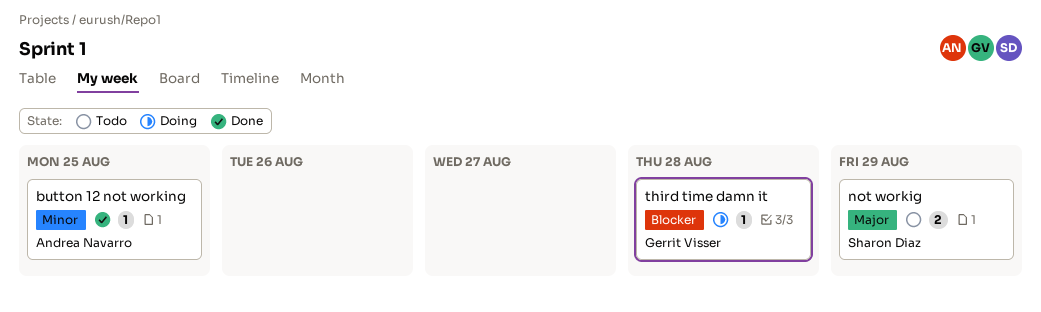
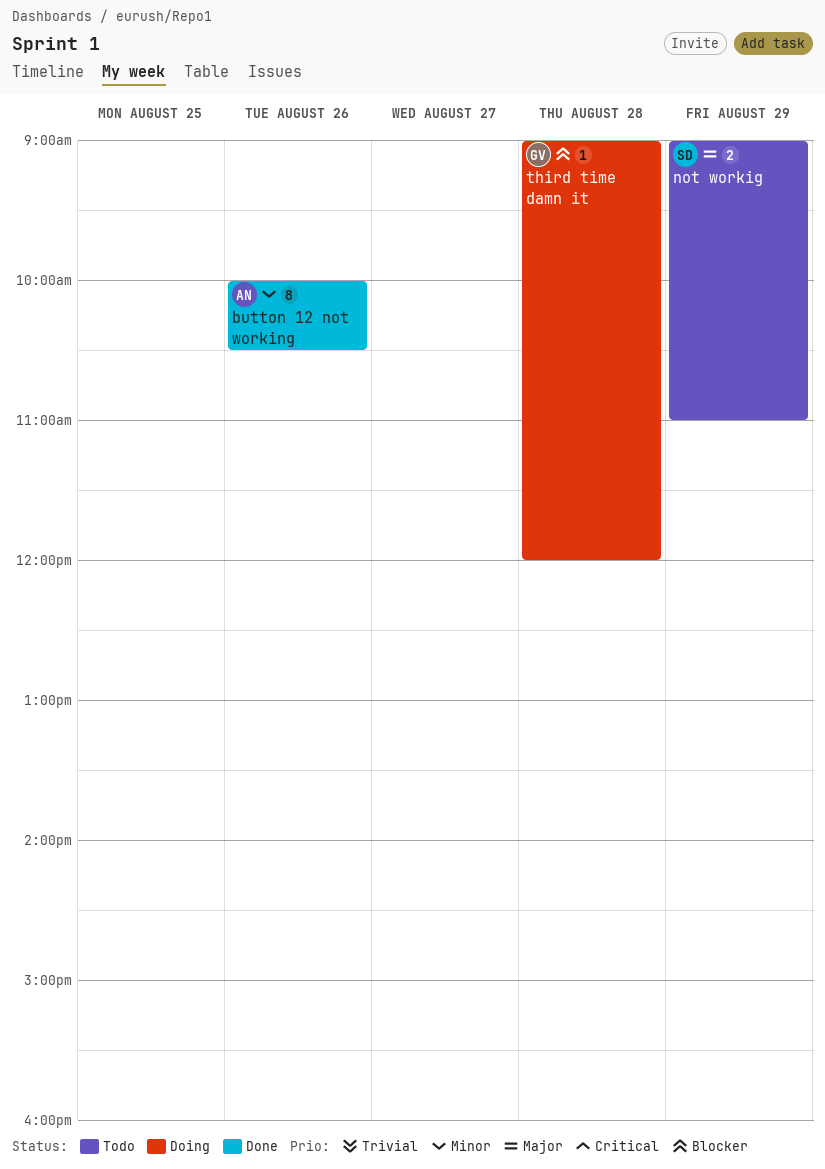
button 12 not working, estimate: 1 -> 8
button 12 not working, day: Aug 25 -> Aug 26

